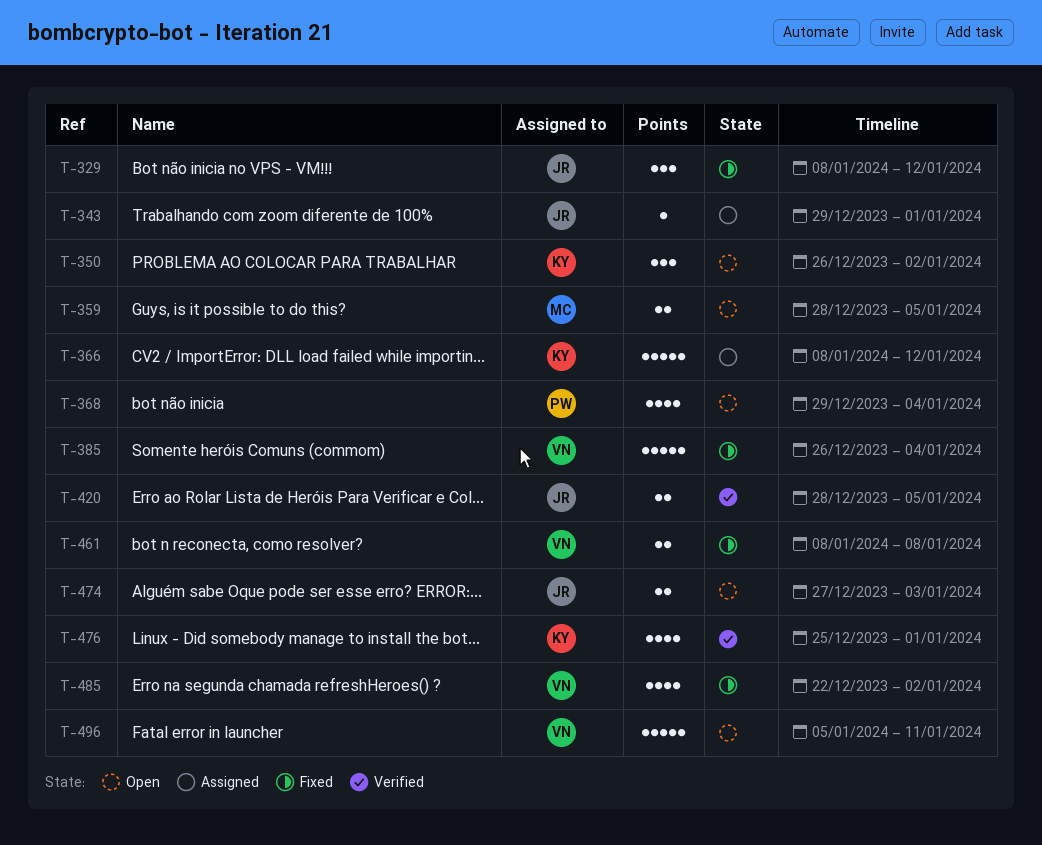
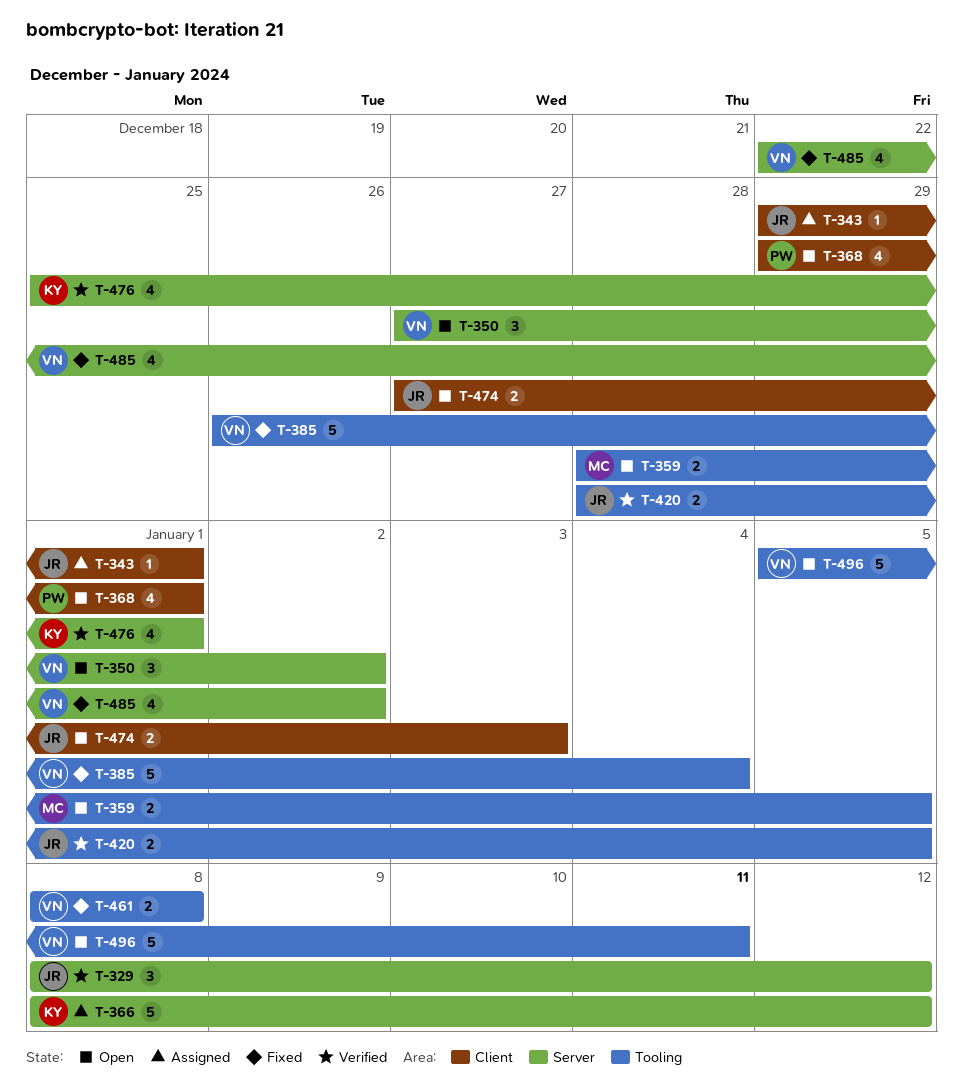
T-329, status: Fixed -> Verified
T-350, owner: KY -> VN
T-350, start: Dec 26 -> Dec 27
T-368, due: Jan 4 -> Jan 1

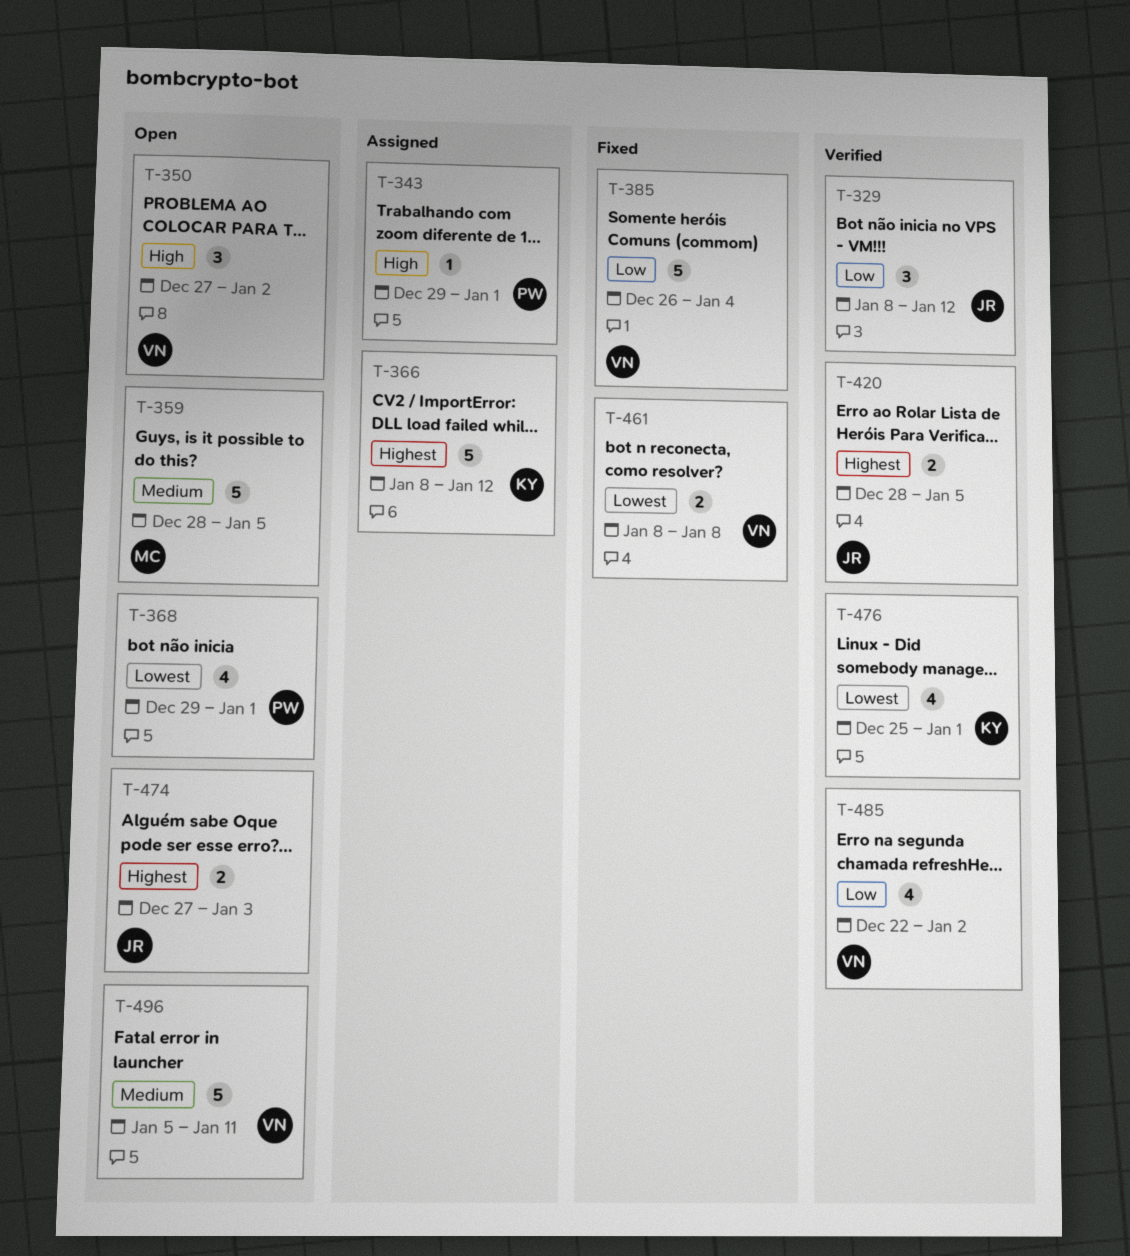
T-343, owner: JR -> PW
T-359, estimate: 2 -> 5
T-485, status: Fixed -> Verified

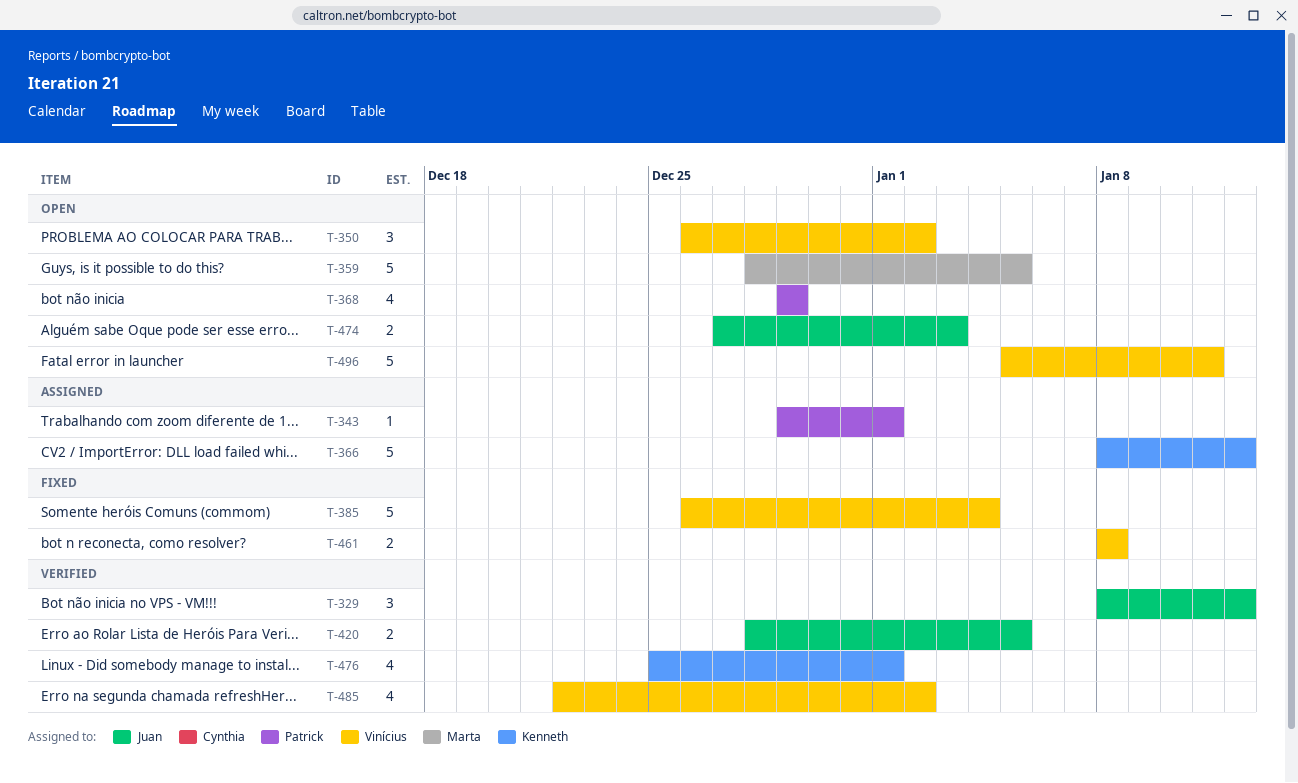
T-350, start: Dec 27 -> Dec 26
T-368, due: Jan 1 -> Dec 29

